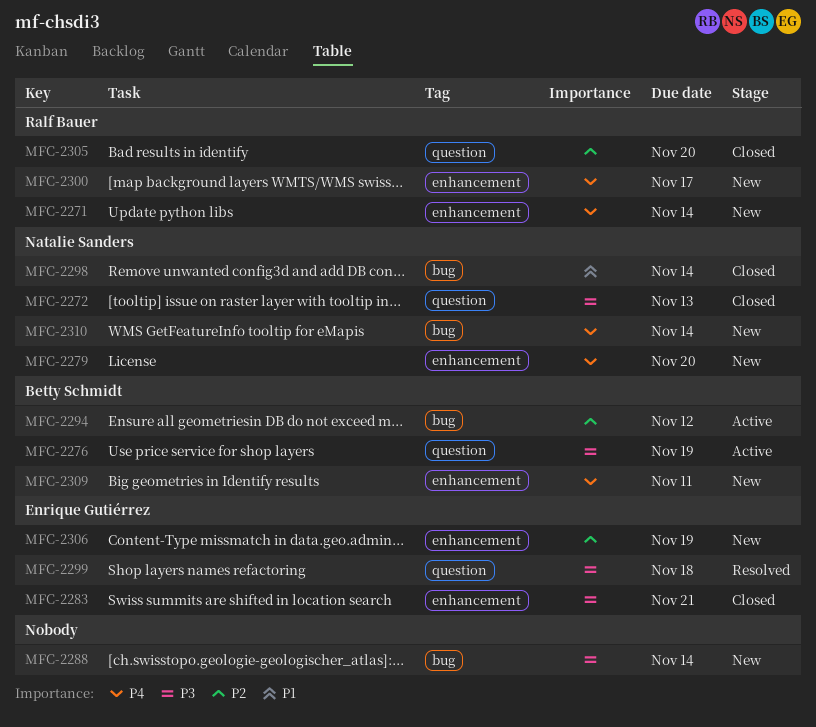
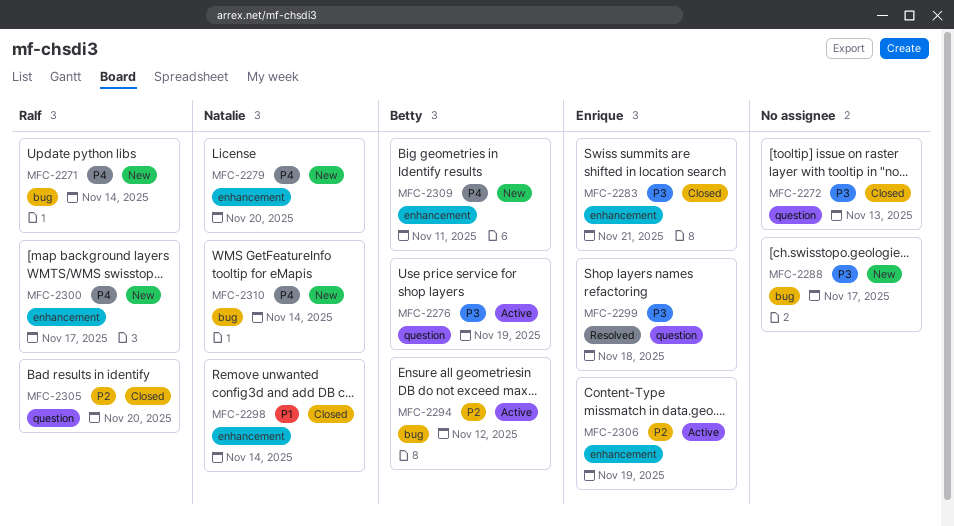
MFC-2271, label: enhancement -> bug
MFC-2272, owner: Natalie Sanders -> none
MFC-2288, due: Nov 14 -> Nov 17
MFC-2298, label: bug -> enhancement
MFC-2306, status: New -> Active

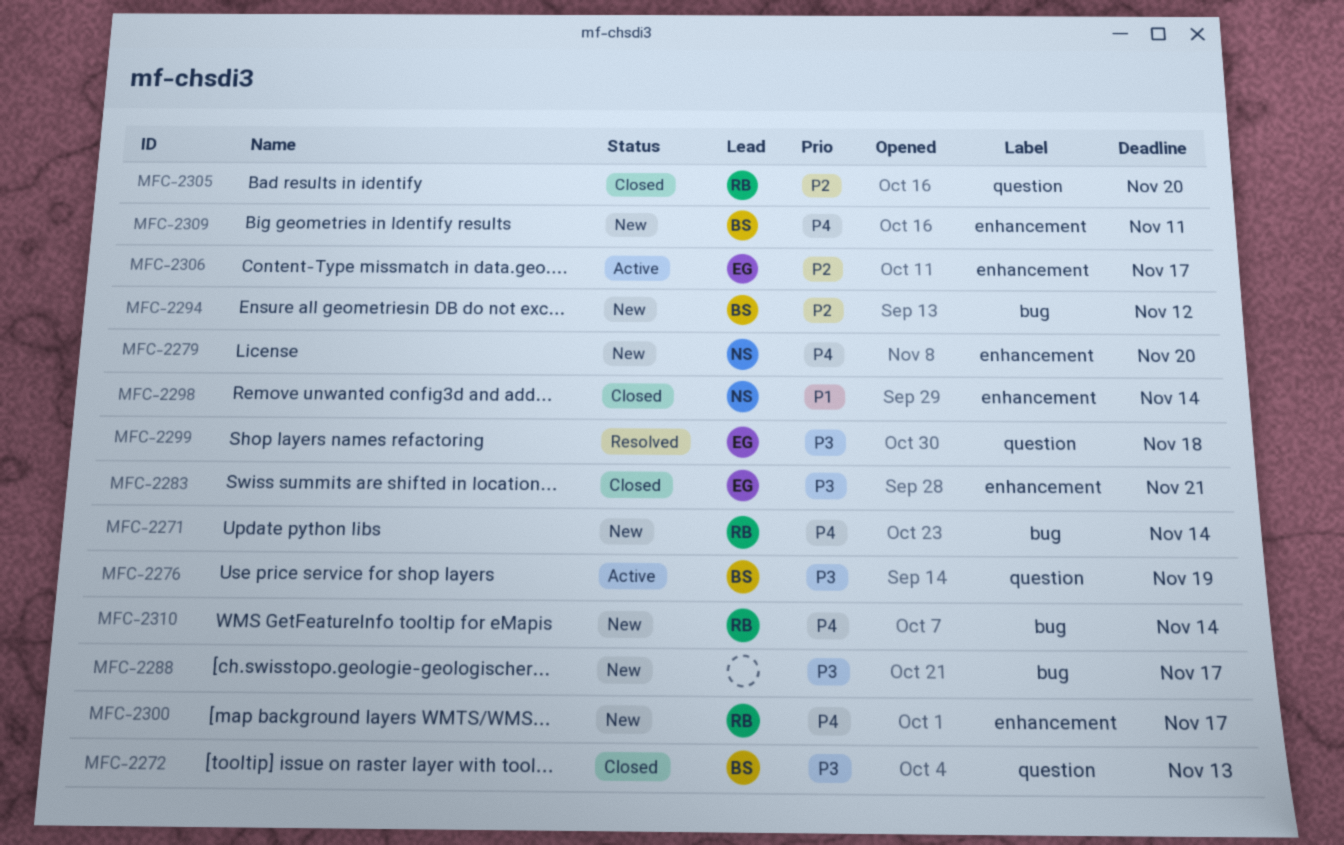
MFC-2272, owner: none -> Betty
MFC-2294, status: Active -> New
MFC-2306, due: Nov 19 -> Nov 17
MFC-2310, owner: Natalie -> Ralf

